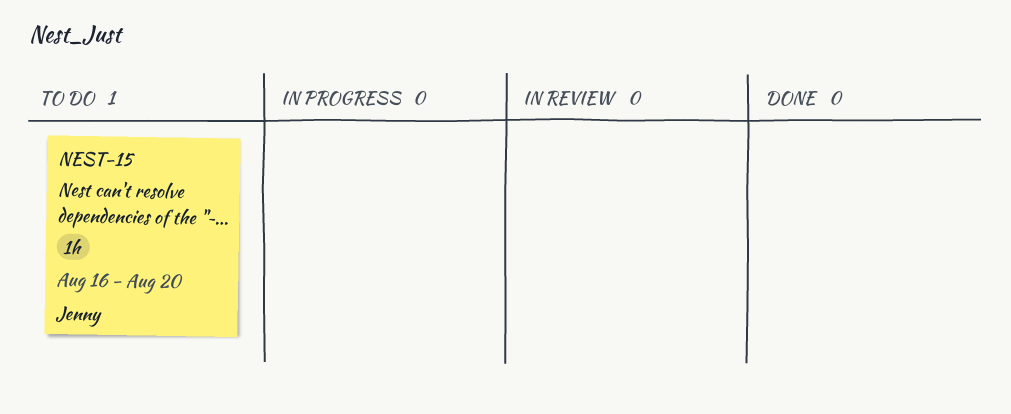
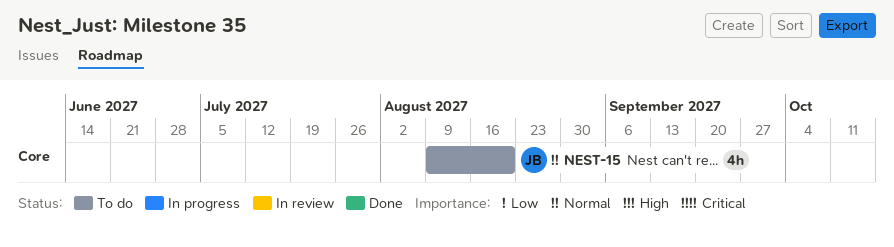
NEST-15, estimate: 1h -> 4h
NEST-15, start: Aug 16 -> Aug 9

